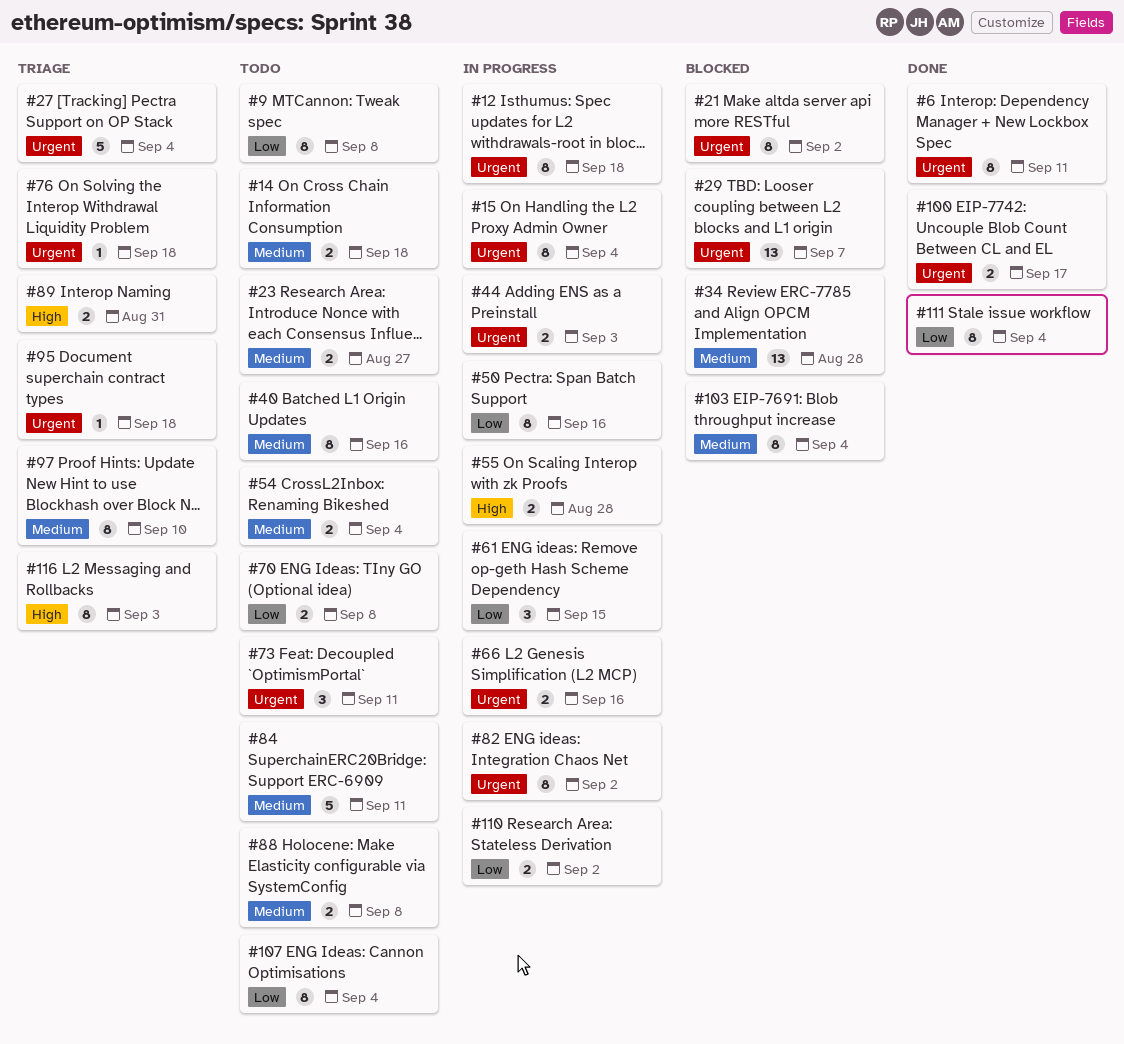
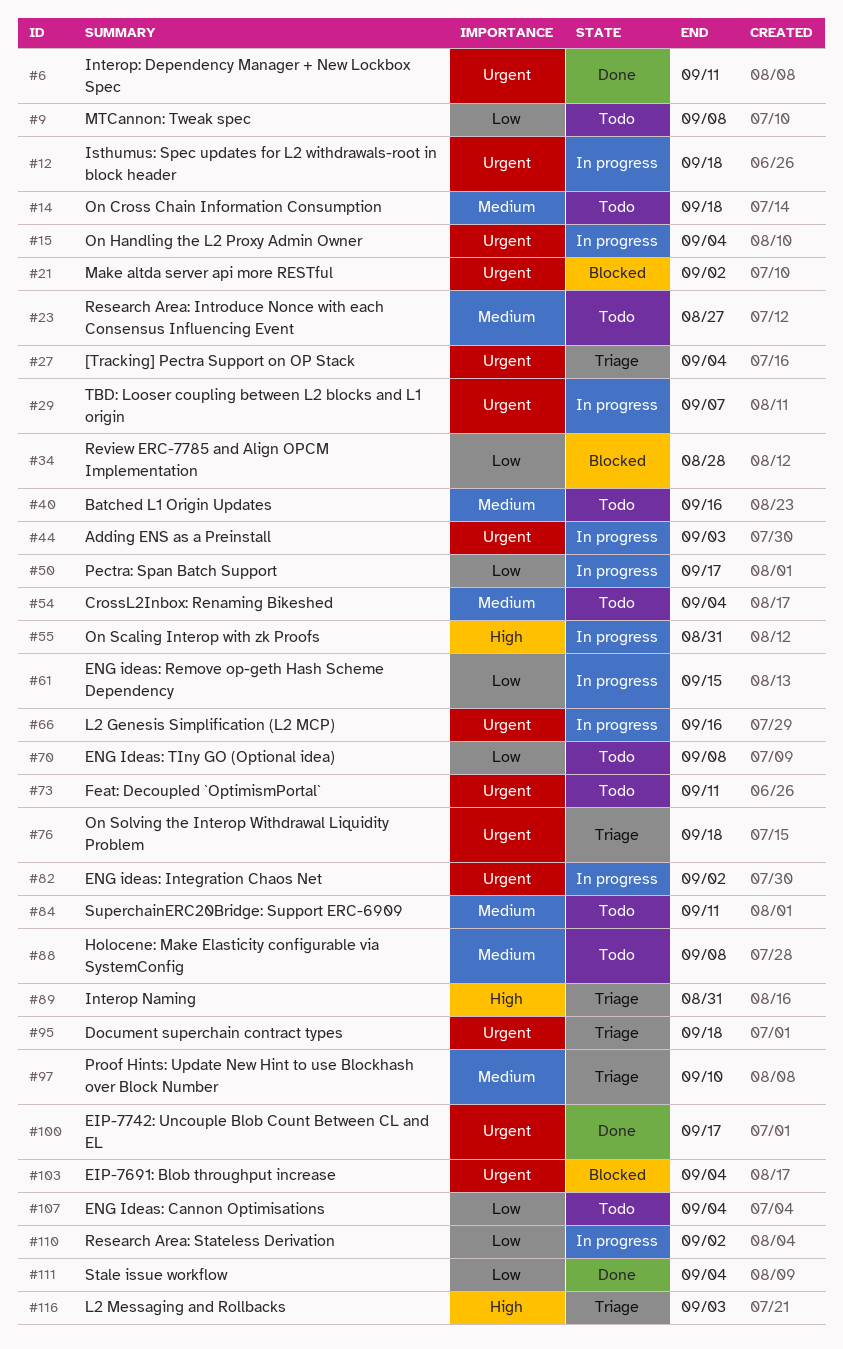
#29, status: Blocked -> In progress
#34, priority: Medium -> Low
#50, due: Sep 16 -> Sep 17
#55, due: Aug 28 -> Aug 31
#103, priority: Medium -> Urgent

